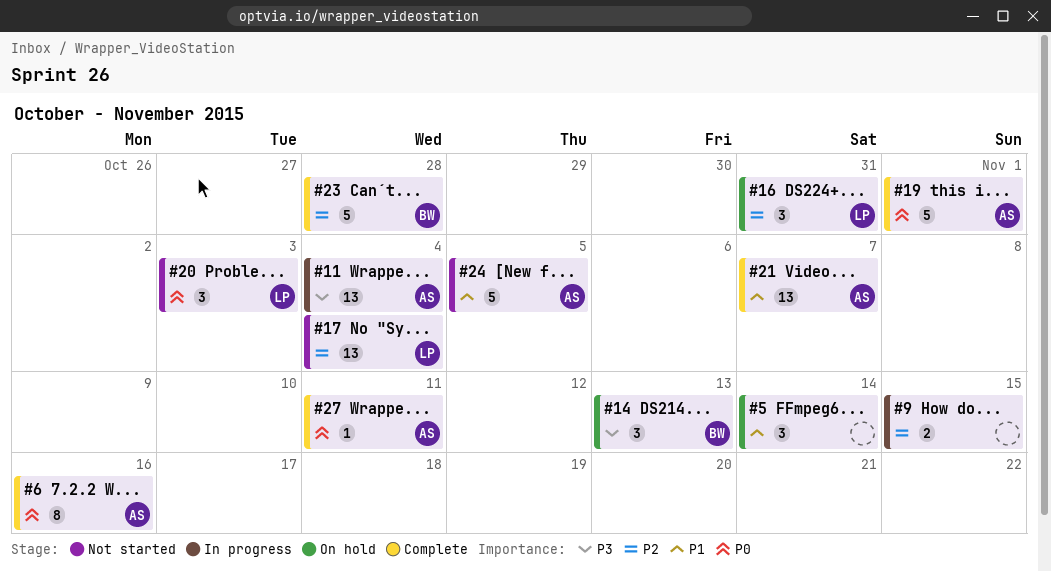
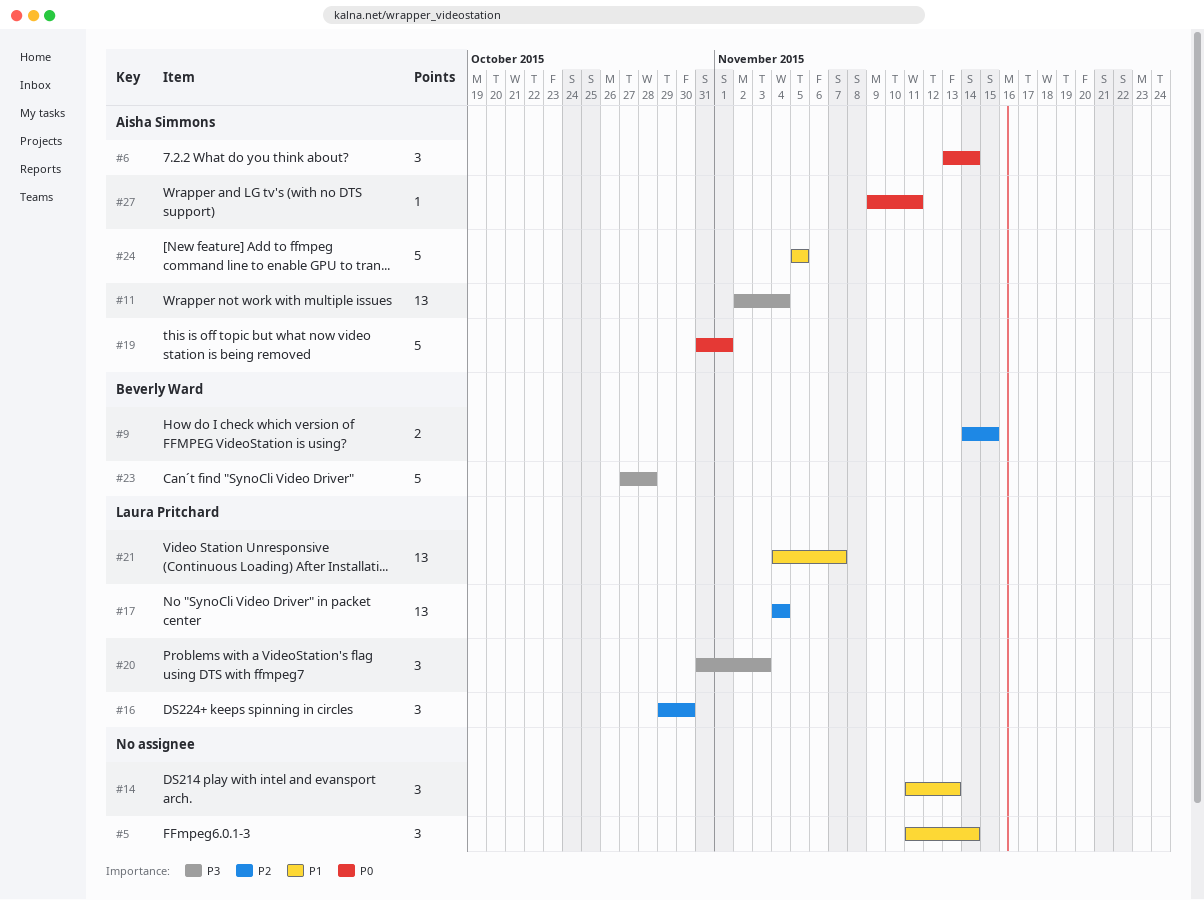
#6, estimate: 8 -> 3
#6, due: Nov 16 -> Nov 14
#9, owner: none -> Beverly Ward
#14, owner: Beverly Ward -> none
#14, priority: P3 -> P1
#16, due: Oct 31 -> Oct 30
#20, priority: P0 -> P3
#21, owner: Aisha Simmons -> Laura Pritchard
#23, priority: P2 -> P3

